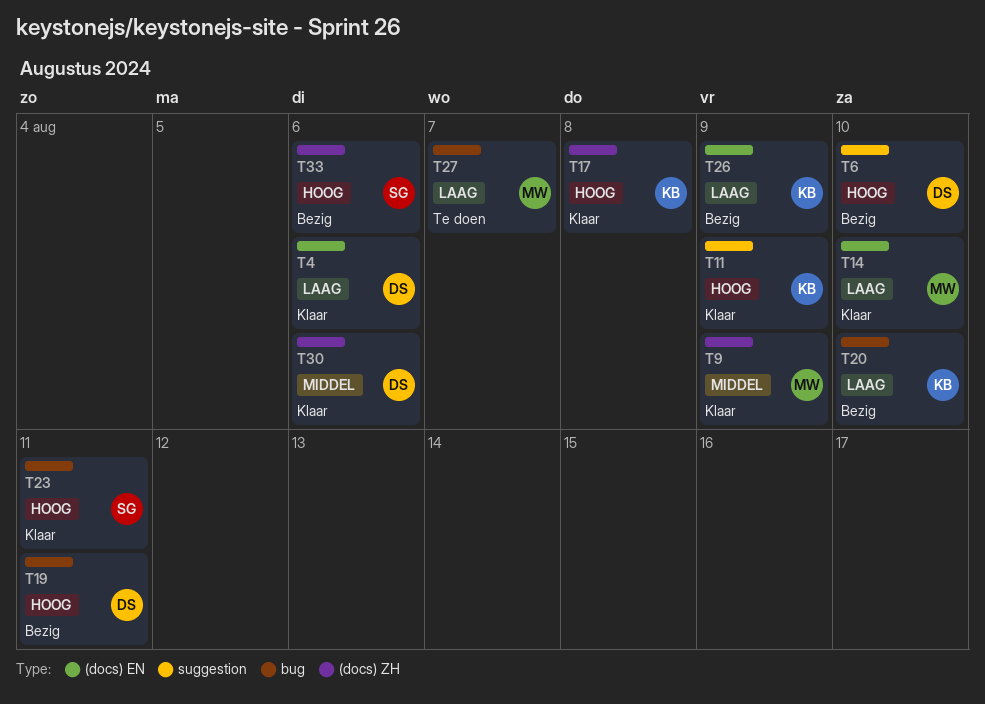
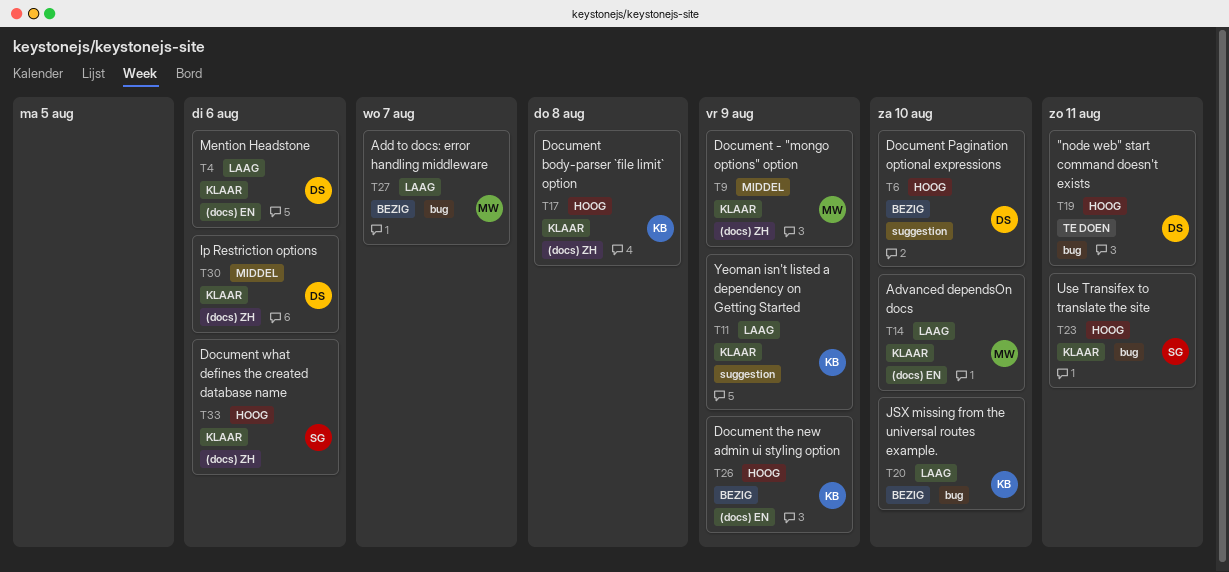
T11, priority: Hoog -> Laag
T19, status: Bezig -> Te doen
T26, priority: Laag -> Hoog
T27, status: Te doen -> Bezig
T33, status: Bezig -> Klaar

